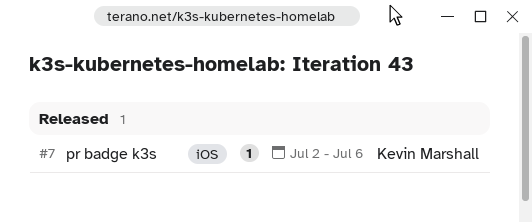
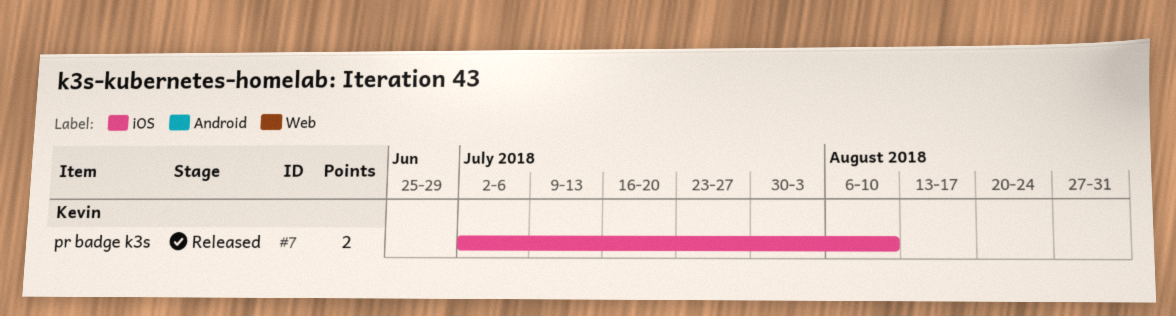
#7, estimate: 1 -> 2
#7, due: Jul 6 -> Aug 10

